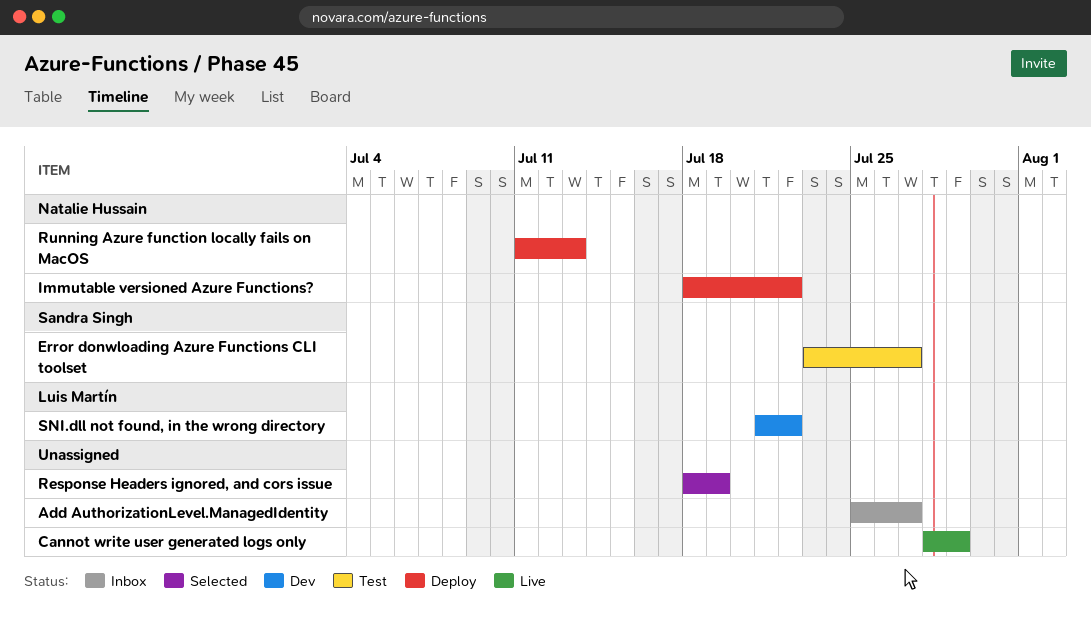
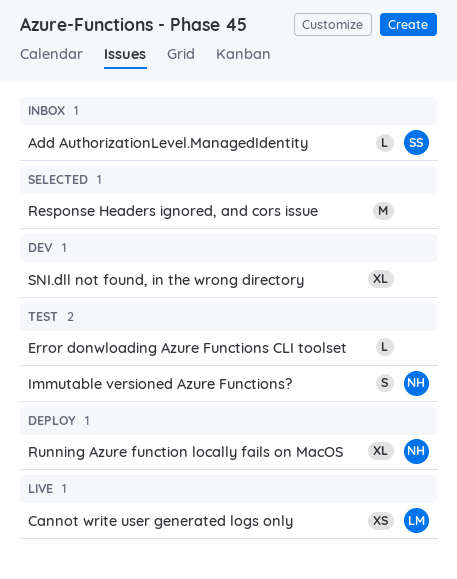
Add AuthorizationLevel.ManagedIdentity, owner: none -> Sandra Singh
Cannot write user generated logs only, owner: none -> Luis Martín
Error donwloading Azure Functions CLI toolset, owner: Sandra Singh -> none
Immutable versioned Azure Functions?, status: Deploy -> Test
SNI.dll not found, in the wrong directory, owner: Luis Martín -> none

